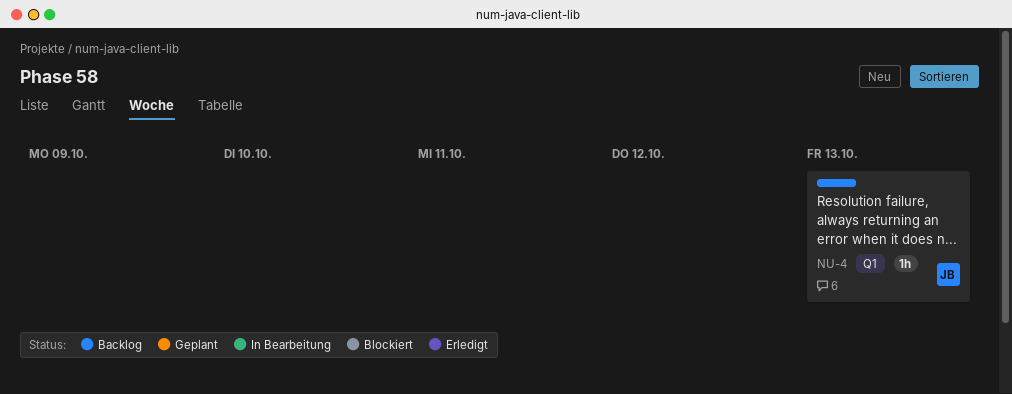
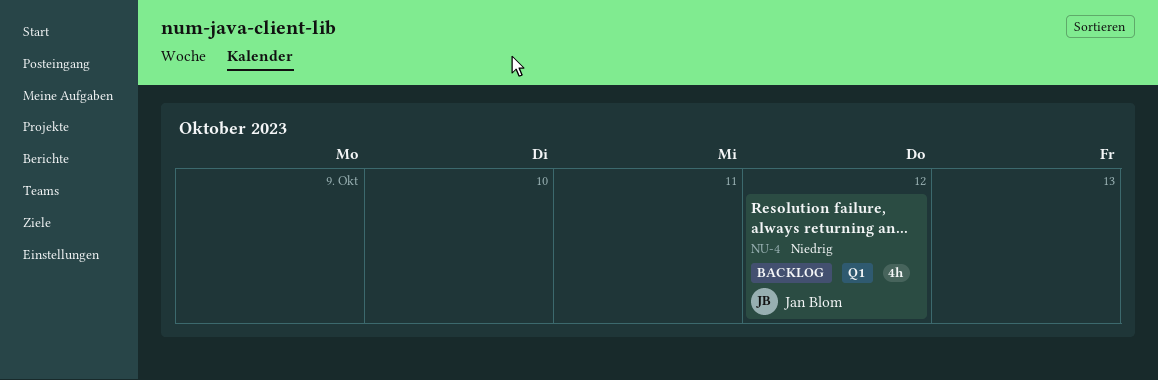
NU-4, estimate: 1h -> 4h
NU-4, due: Oct 13 -> Oct 12

